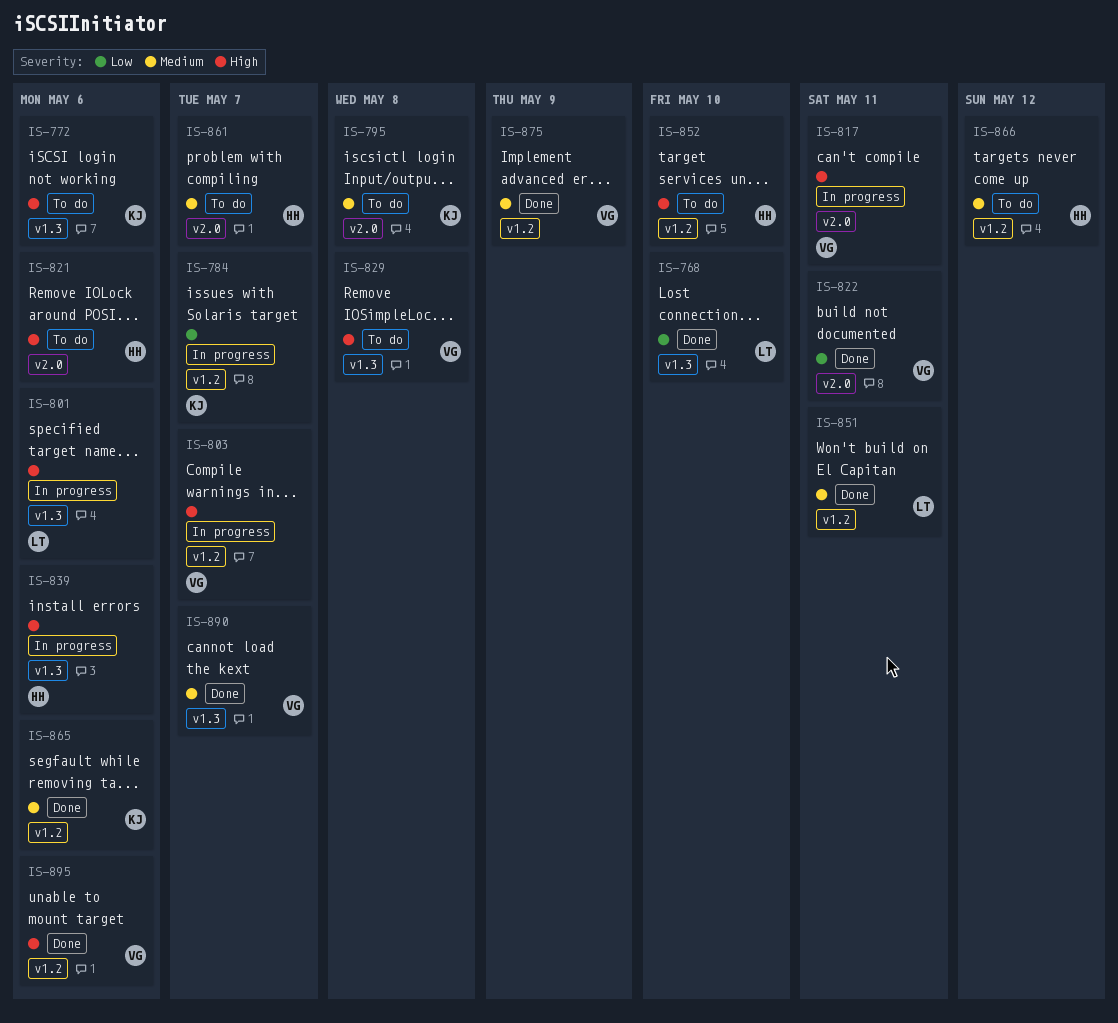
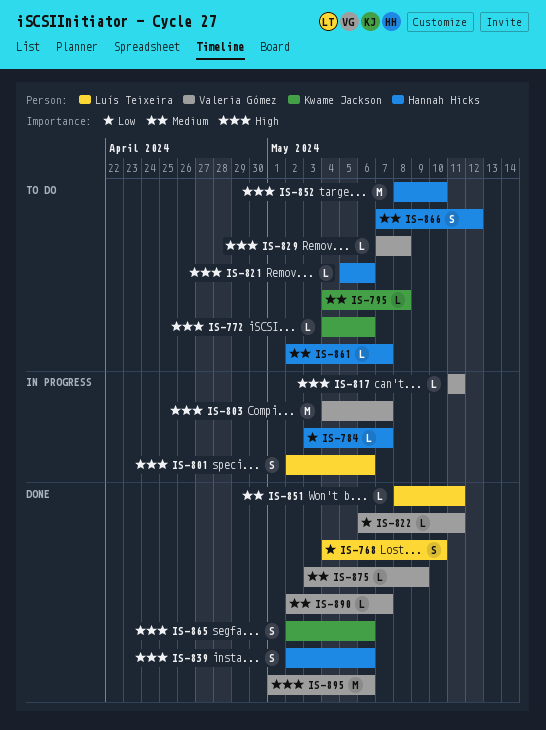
IS-784, owner: Kwame Jackson -> Hannah Hicks
IS-839, status: In progress -> Done
IS-865, priority: Medium -> High

